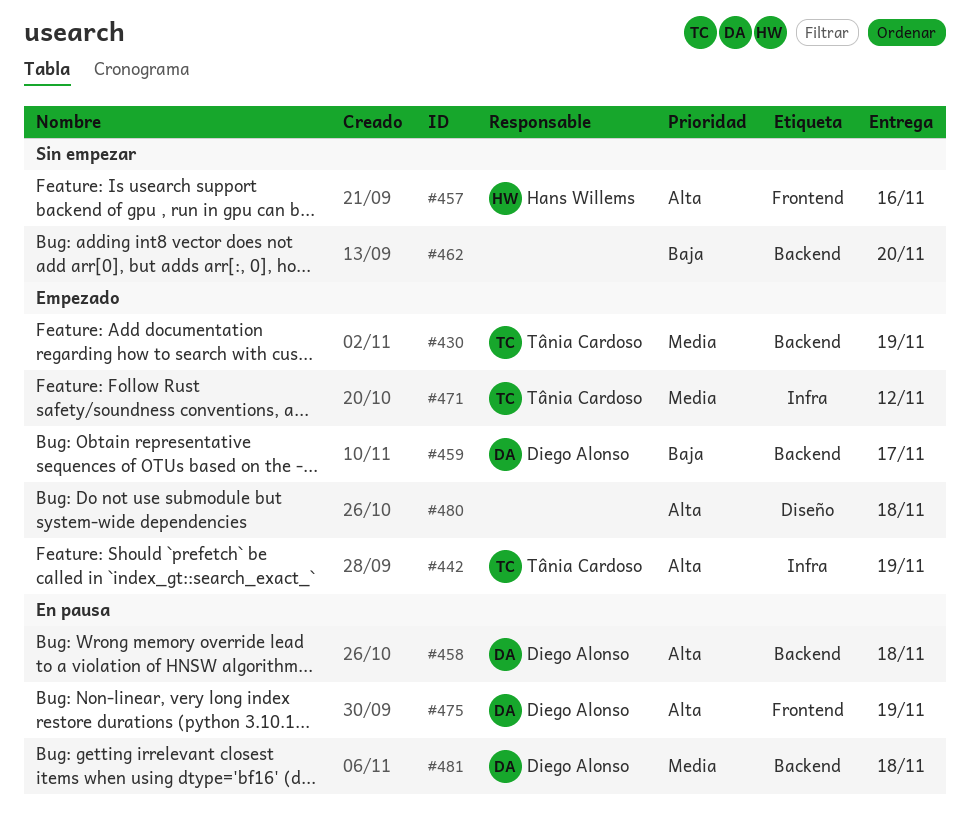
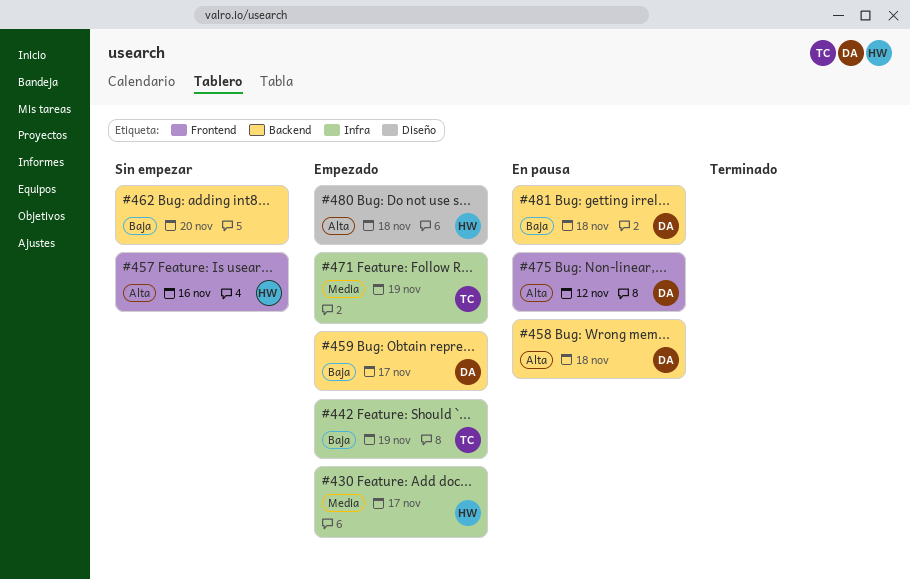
#430, owner: Tânia Cardoso -> Hans Willems
#430, label: Backend -> Infra
#430, due: Nov 19 -> Nov 17
#442, priority: Alta -> Baja
#471, due: Nov 12 -> Nov 19
#475, due: Nov 19 -> Nov 12
#480, owner: none -> Hans Willems
#481, priority: Media -> Baja

